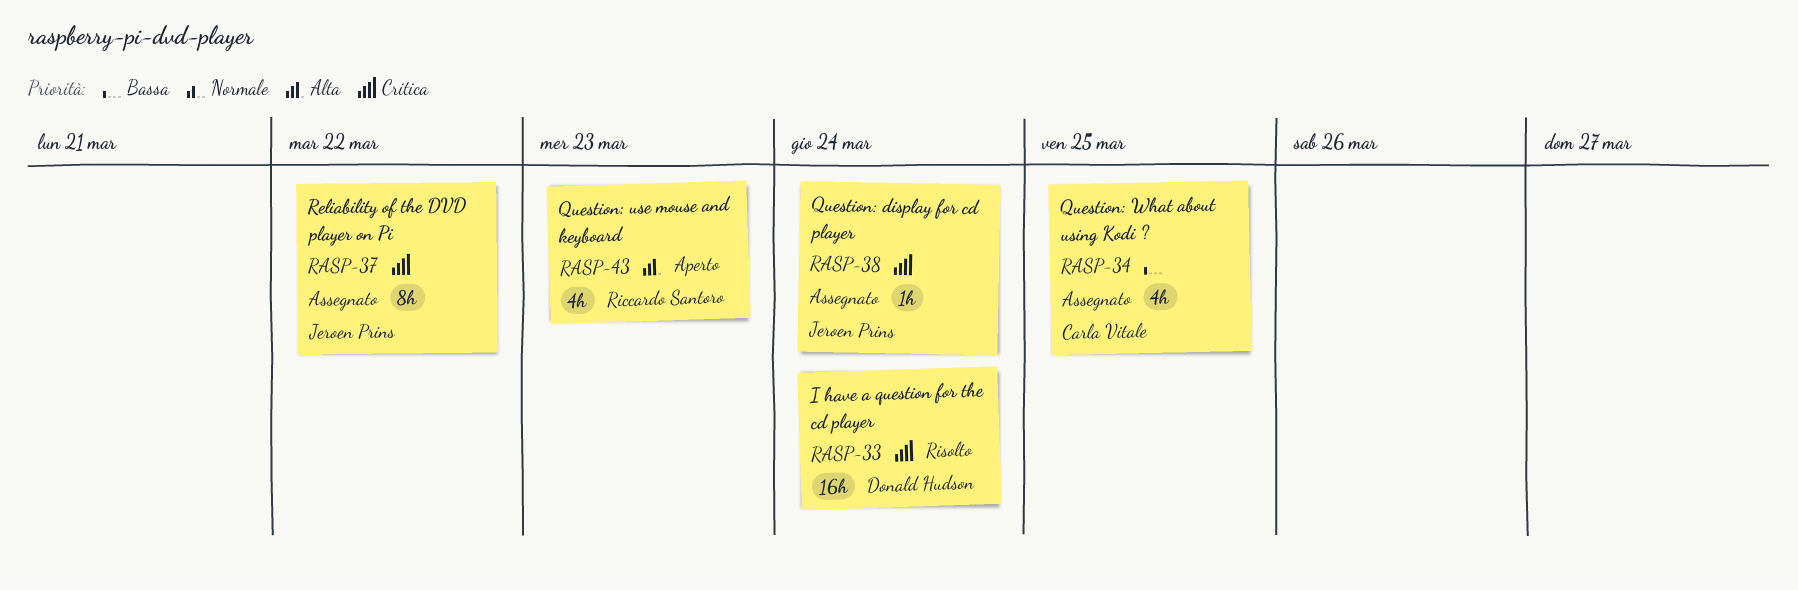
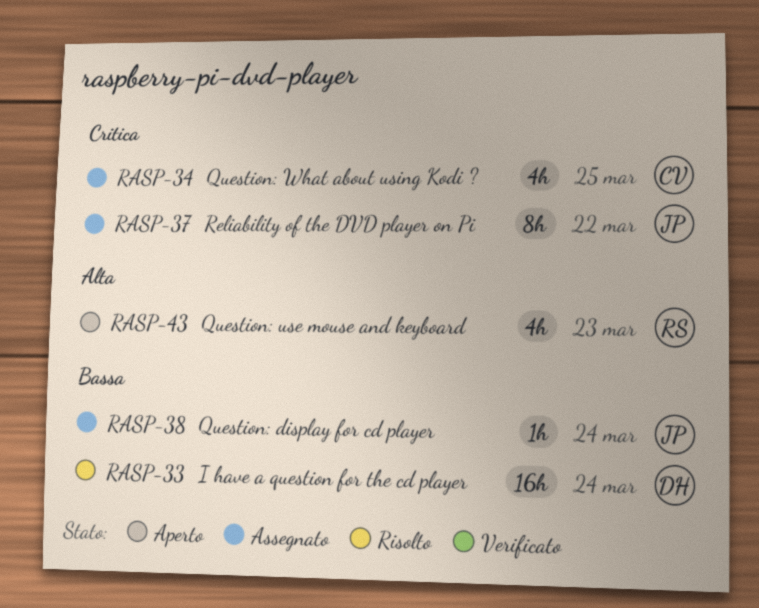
RASP-33, priority: Critica -> Bassa
RASP-34, priority: Bassa -> Critica
RASP-38, priority: Critica -> Bassa

